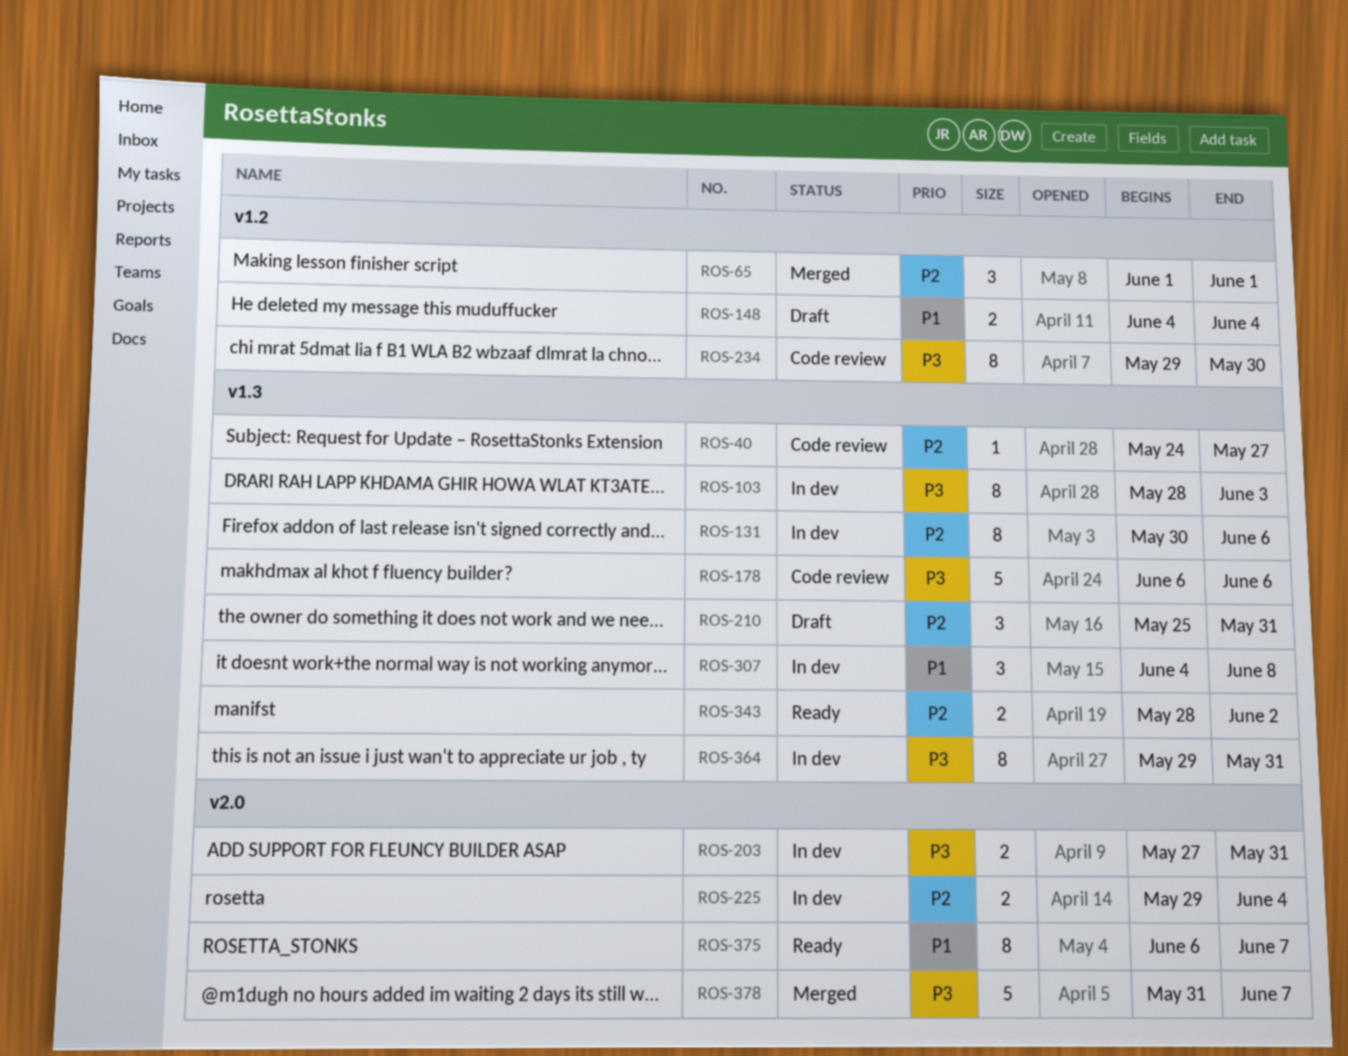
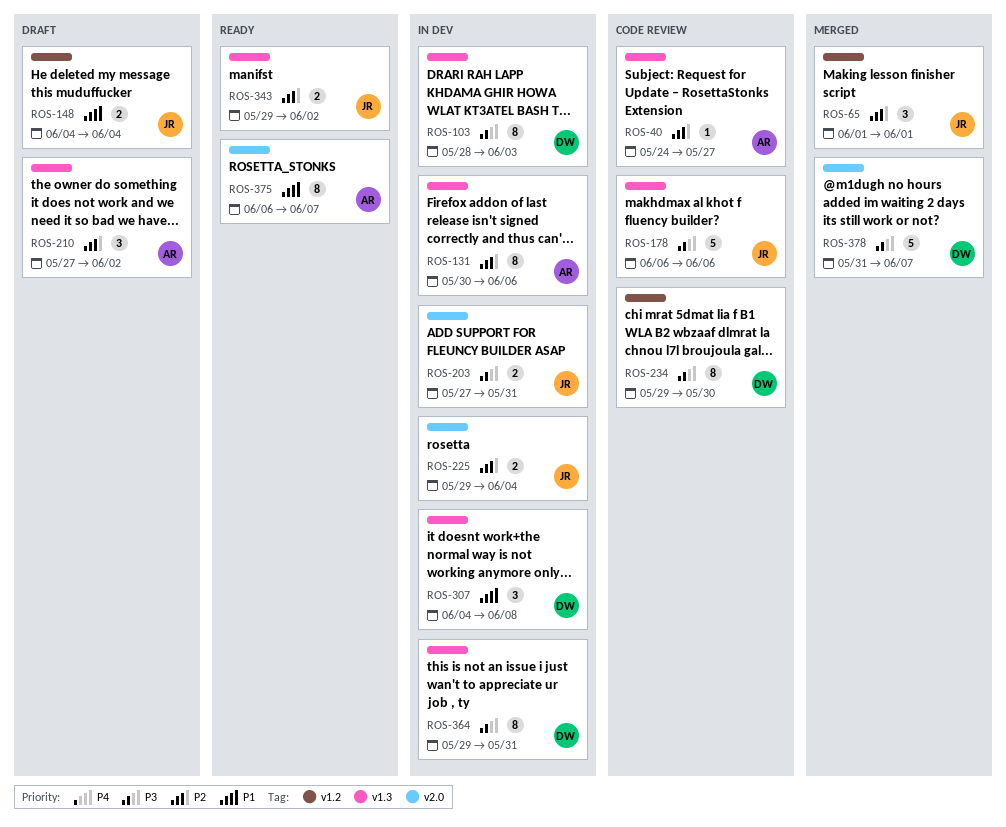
ROS-210, start: May 25 -> May 27
ROS-210, due: May 31 -> Jun 2
ROS-343, start: May 28 -> May 29

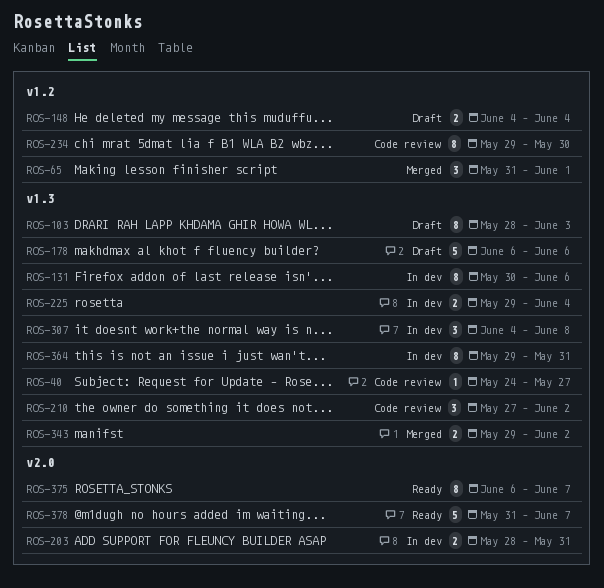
ROS-65, start: Jun 1 -> May 31
ROS-103, status: In dev -> Draft
ROS-178, status: Code review -> Draft
ROS-203, start: May 27 -> May 28
ROS-210, status: Draft -> Code review
ROS-225, label: v2.0 -> v1.3
ROS-343, status: Ready -> Merged
ROS-378, status: Merged -> Ready

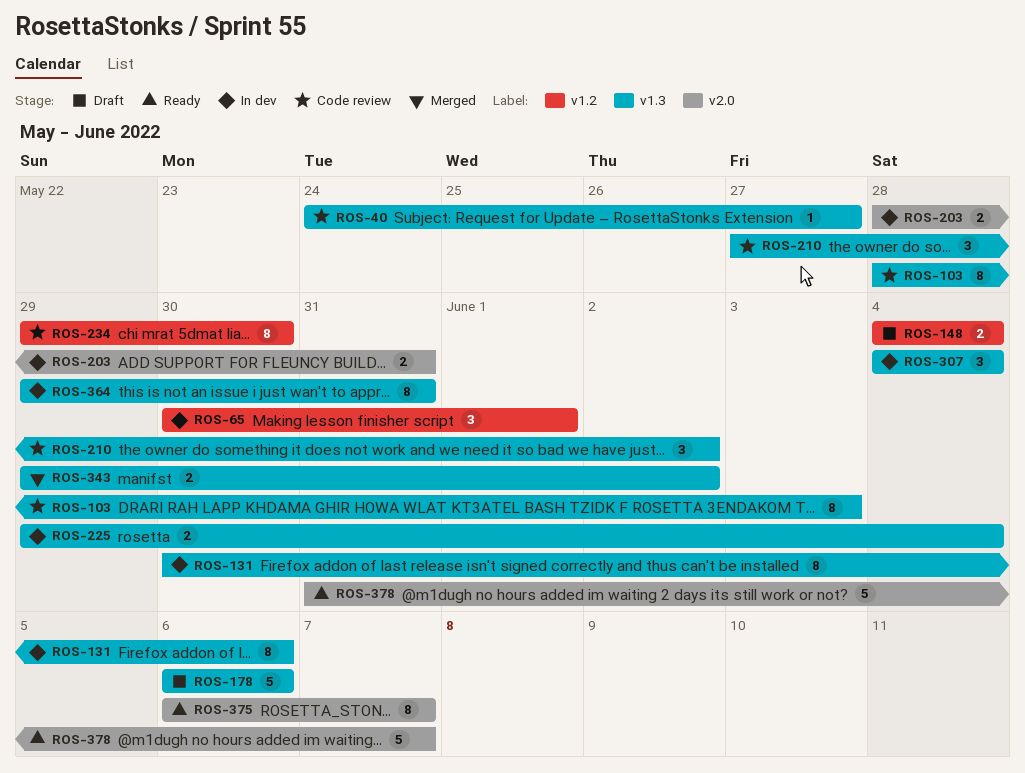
ROS-65, status: Merged -> In dev
ROS-65, start: May 31 -> May 30
ROS-103, status: Draft -> Code review
ROS-307, due: Jun 8 -> Jun 4

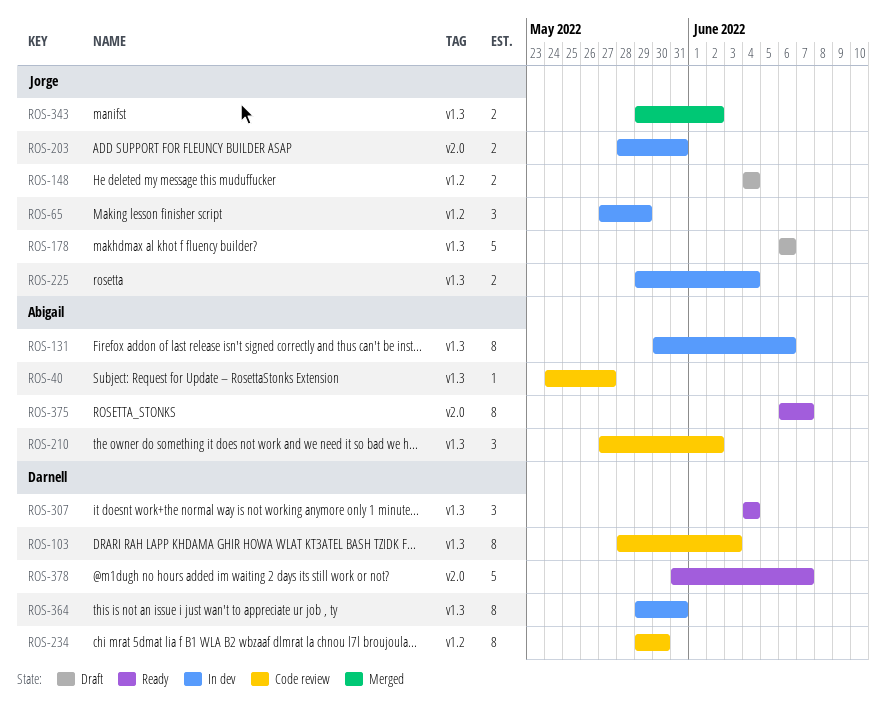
ROS-65, start: May 30 -> May 27
ROS-65, due: Jun 1 -> May 29
ROS-307, status: In dev -> Ready

